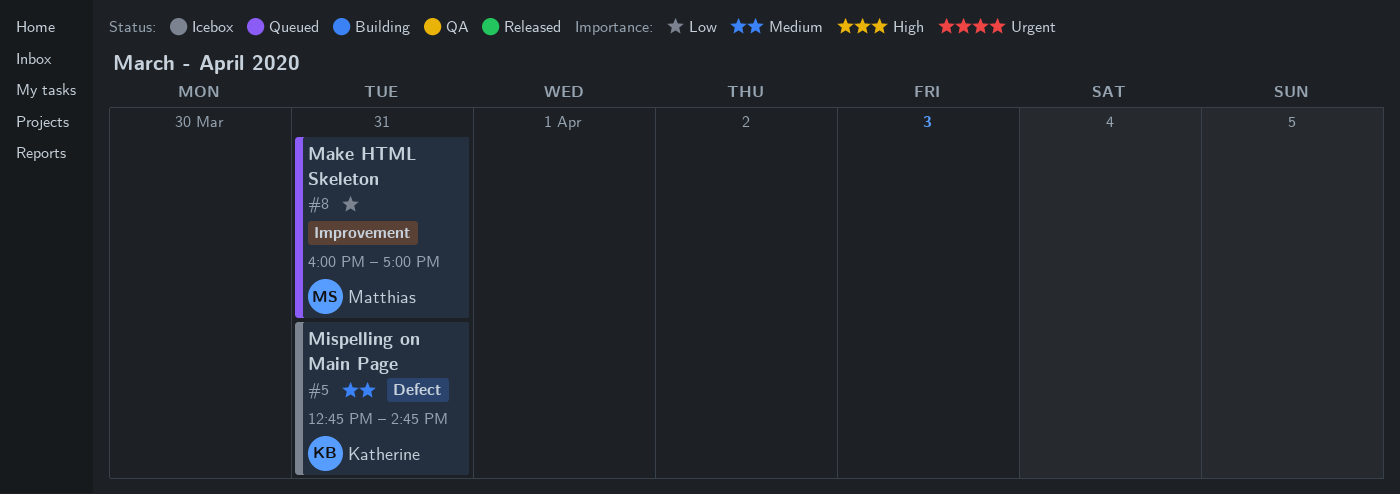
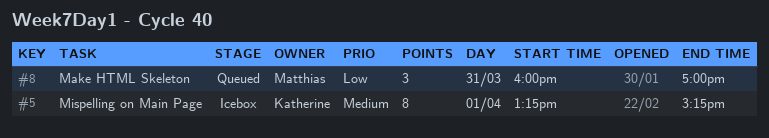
#5, day: Mar 31 -> Apr 1
#5, begins: 12:45 -> 13:15
#5, ends: 14:45 -> 15:15

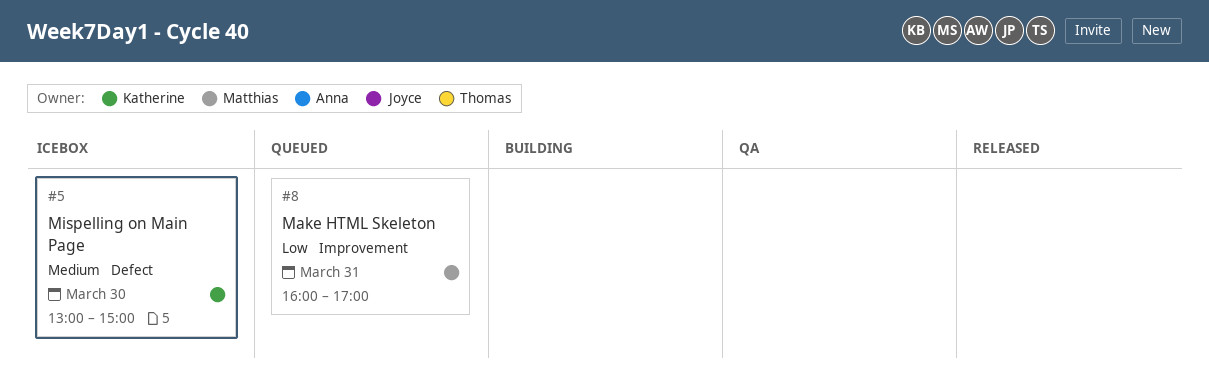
#5, day: Apr 1 -> Mar 30
#5, begins: 13:15 -> 13:00
#5, ends: 15:15 -> 15:00

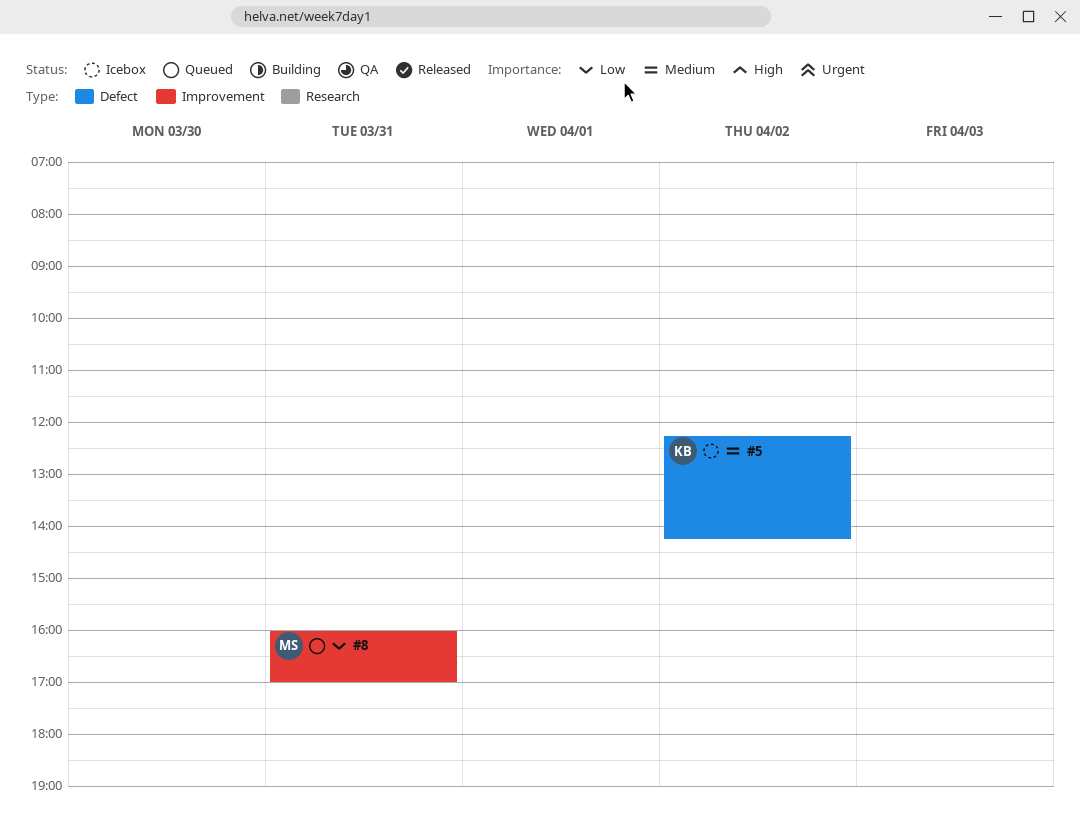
#5, day: Mar 30 -> Apr 2
#5, begins: 13:00 -> 12:15
#5, ends: 15:00 -> 14:15

